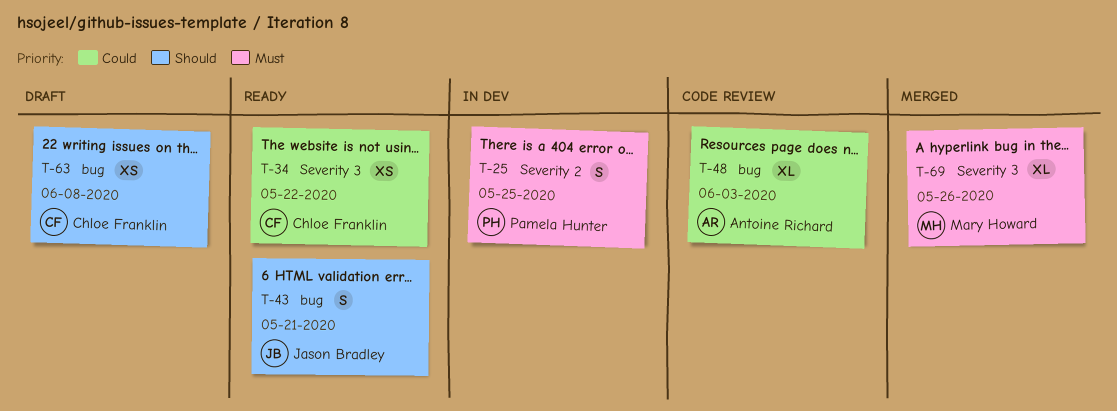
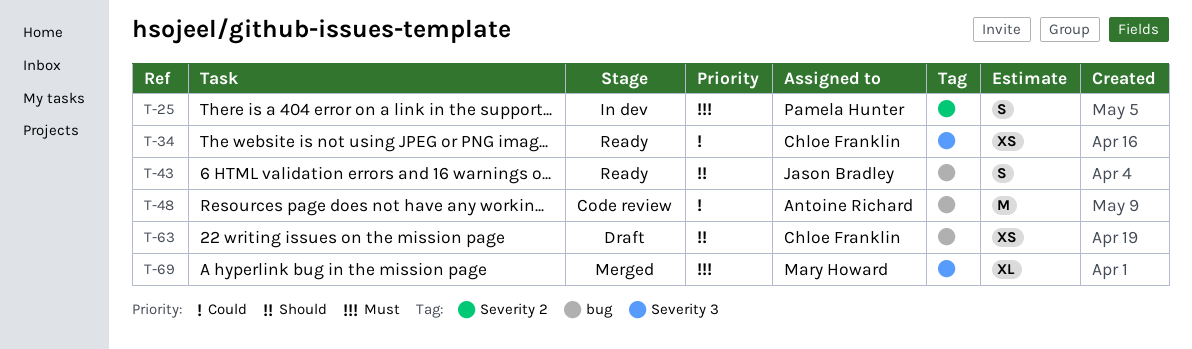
T-48, estimate: XL -> M

